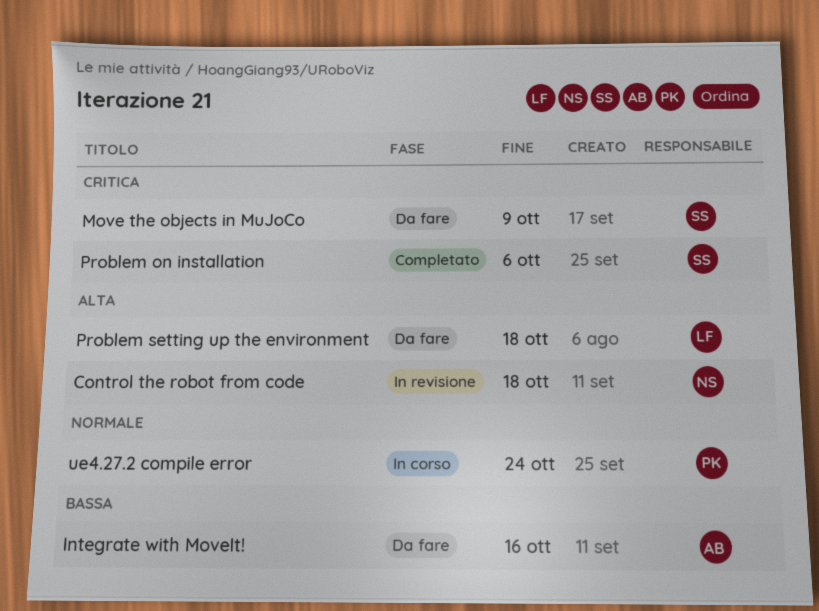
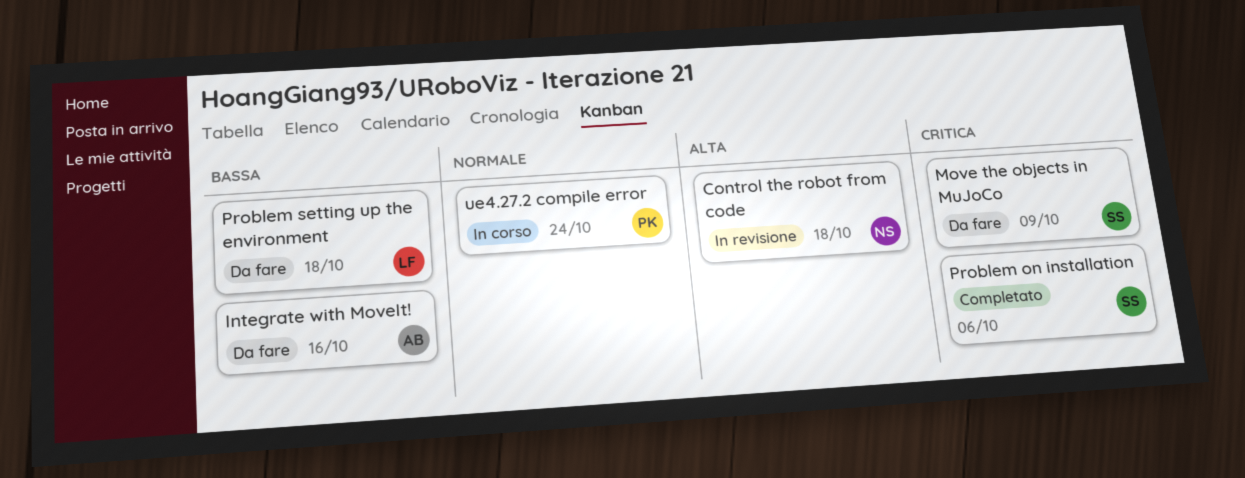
Problem setting up the environment, priority: Alta -> Bassa

